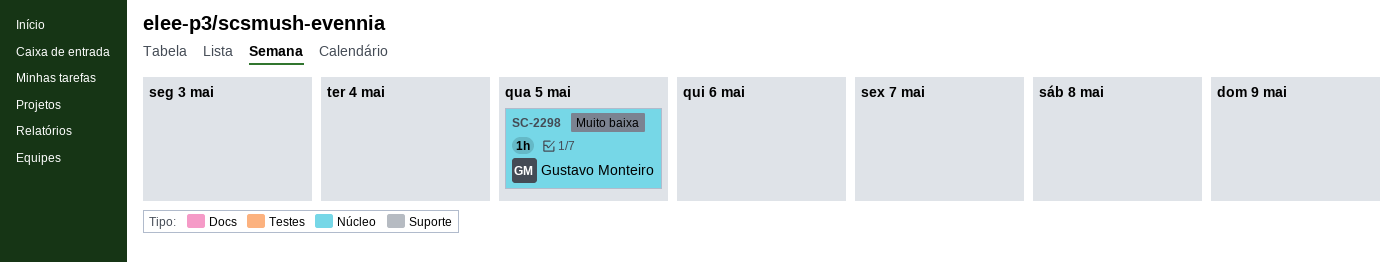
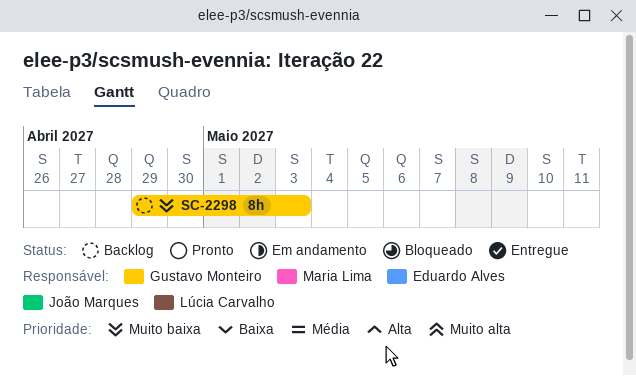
SC-2298, estimate: 1h -> 8h
SC-2298, due: May 5 -> May 3

